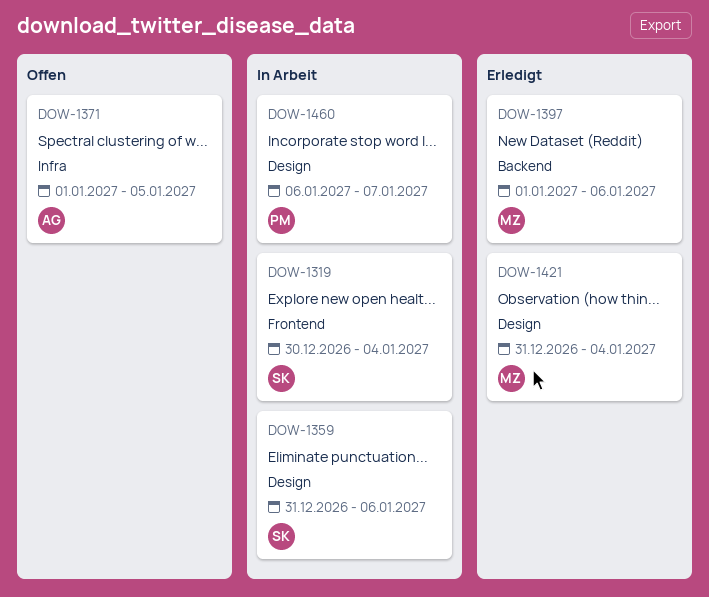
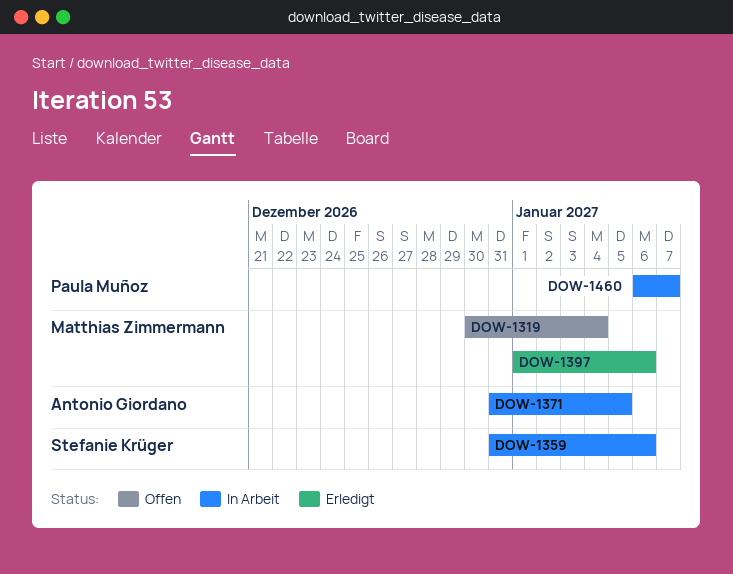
DOW-1319, status: In Arbeit -> Offen
DOW-1319, owner: Stefanie Krüger -> Matthias Zimmermann
DOW-1371, status: Offen -> In Arbeit
DOW-1371, start: Jan 1 -> Dec 31
DOW-1421: present -> none

